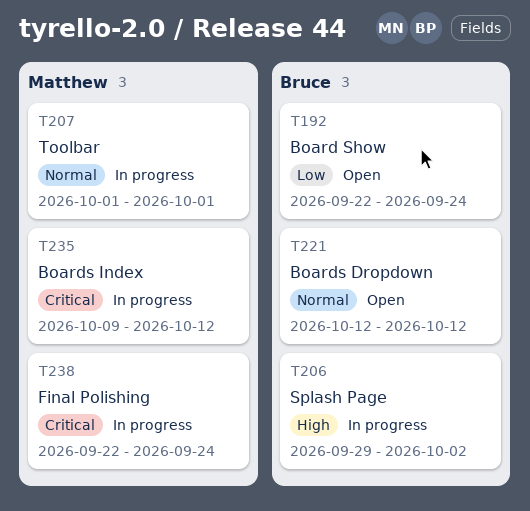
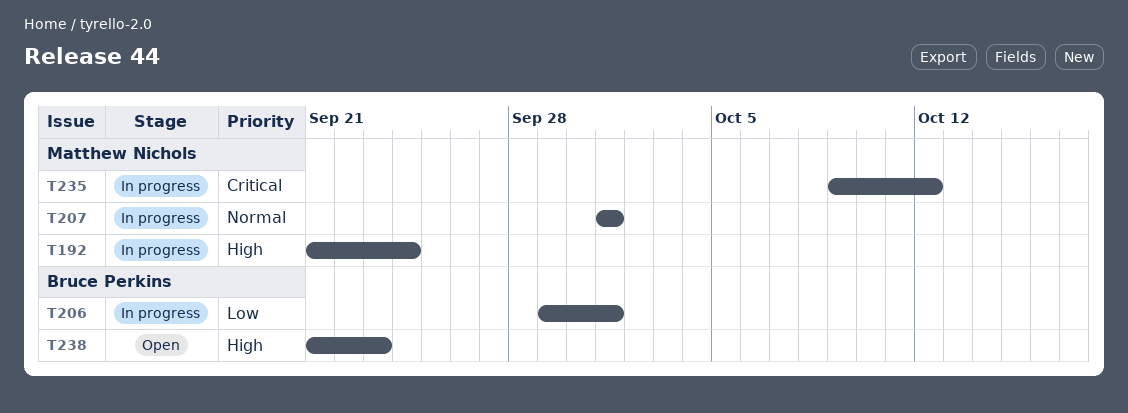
T192, status: Open -> In progress
T192, owner: Bruce Perkins -> Matthew Nichols
T192, priority: Low -> High
T192, start: Sep 22 -> Sep 21
T206, priority: High -> Low
T206, due: Oct 2 -> Oct 1
T221: present -> none
T238, status: In progress -> Open
T238, owner: Matthew Nichols -> Bruce Perkins
T238, priority: Critical -> High
T238, start: Sep 22 -> Sep 21
T238, due: Sep 24 -> Sep 23

